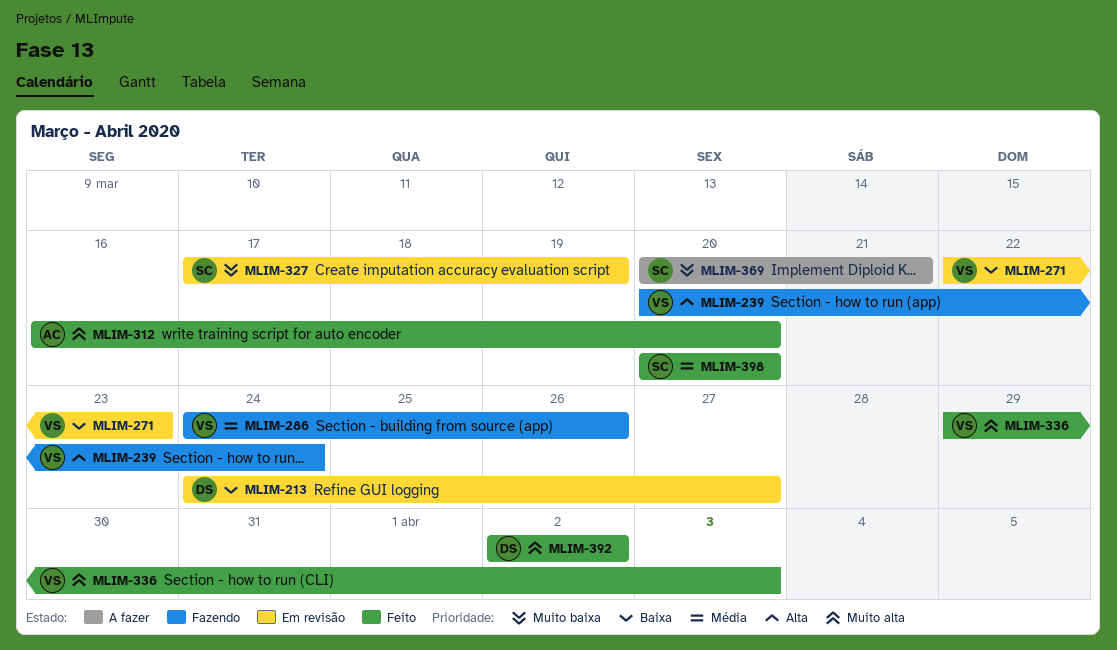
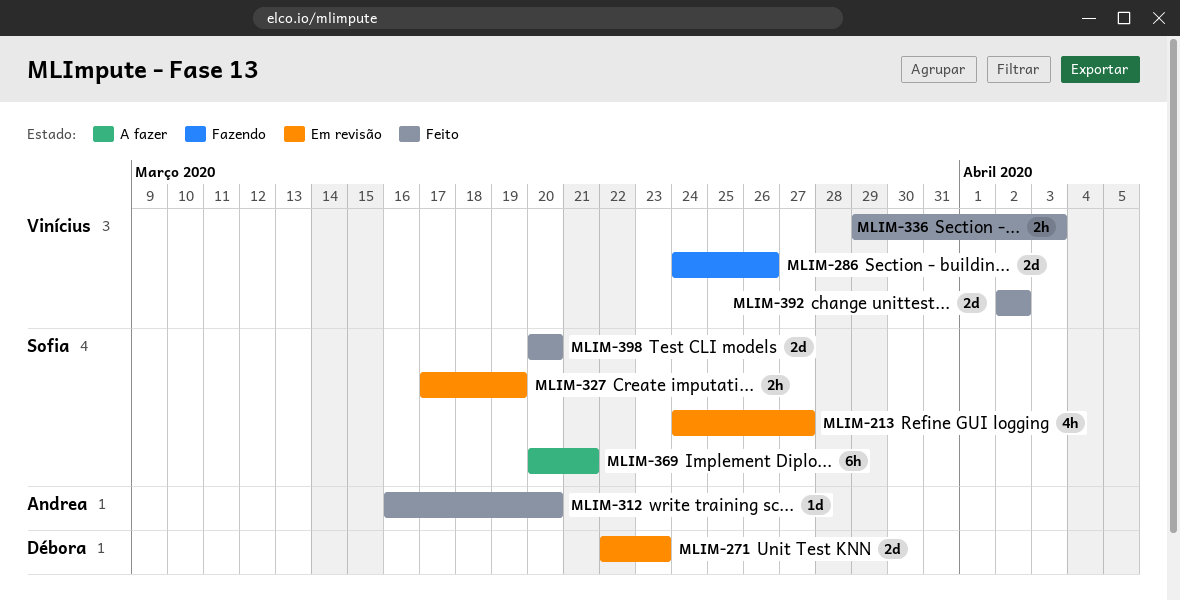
MLIM-213, owner: Débora -> Sofia
MLIM-239: present -> none
MLIM-271, owner: Vinícius -> Débora
MLIM-392, owner: Débora -> Vinícius

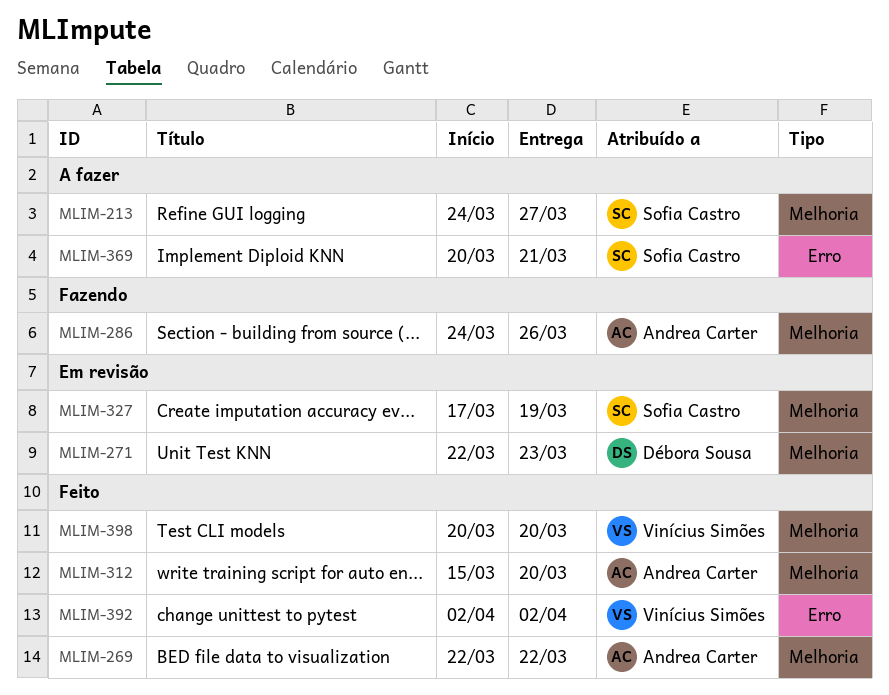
MLIM-213, status: Em revisão -> A fazer
MLIM-269: none -> present
MLIM-286, owner: Vinícius Simões -> Andrea Carter
MLIM-312, start: Mar 16 -> Mar 15
MLIM-336: present -> none
MLIM-398, owner: Sofia Castro -> Vinícius Simões

